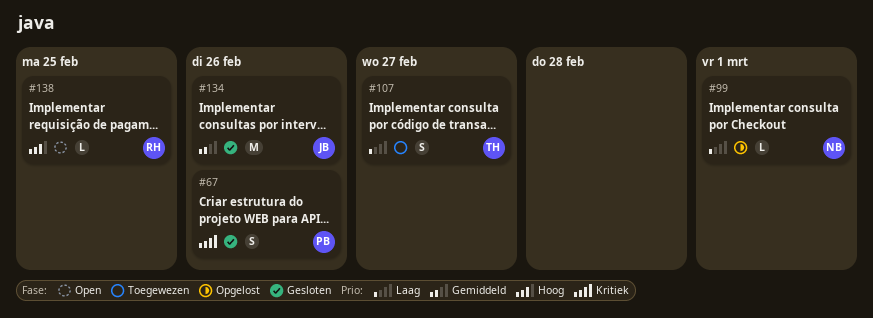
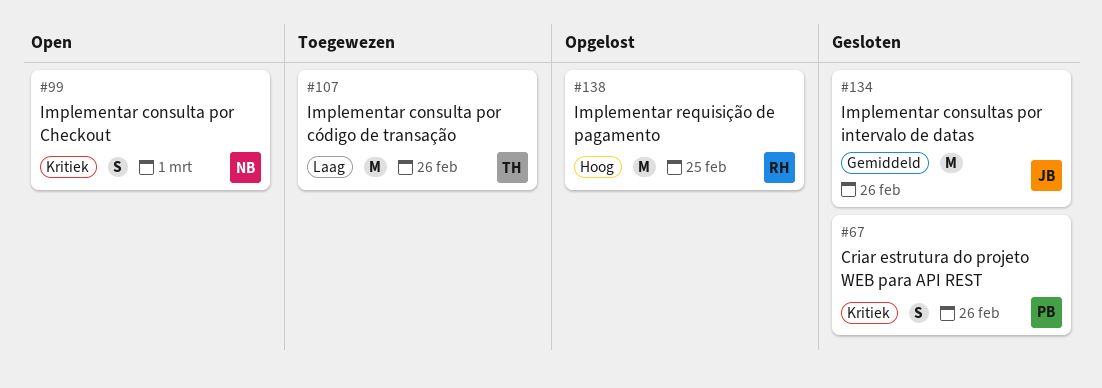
#99, status: Opgelost -> Open
#99, priority: Laag -> Kritiek
#99, estimate: L -> S
#107, estimate: S -> M
#107, due: Feb 27 -> Feb 26
#138, status: Open -> Opgelost
#138, estimate: L -> M

